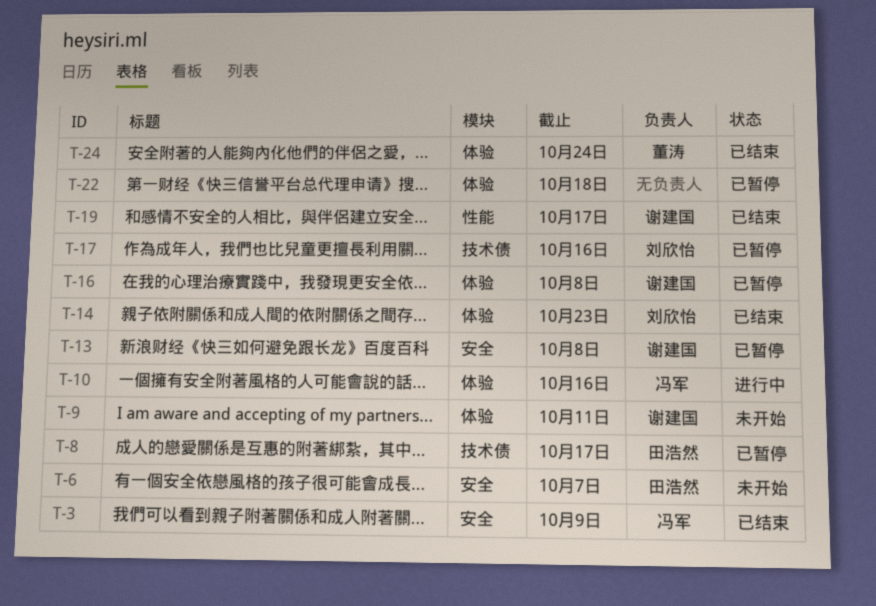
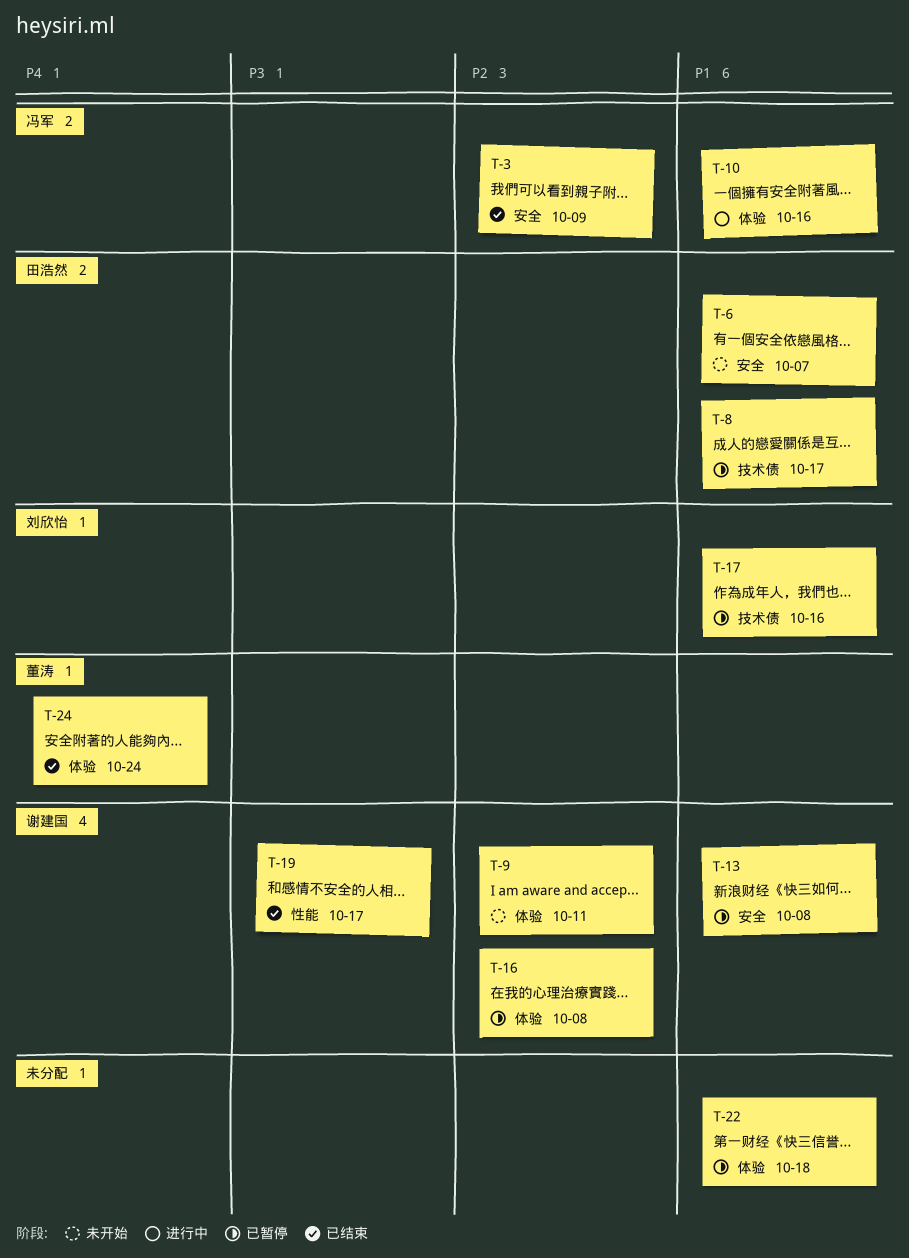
T-14: present -> none

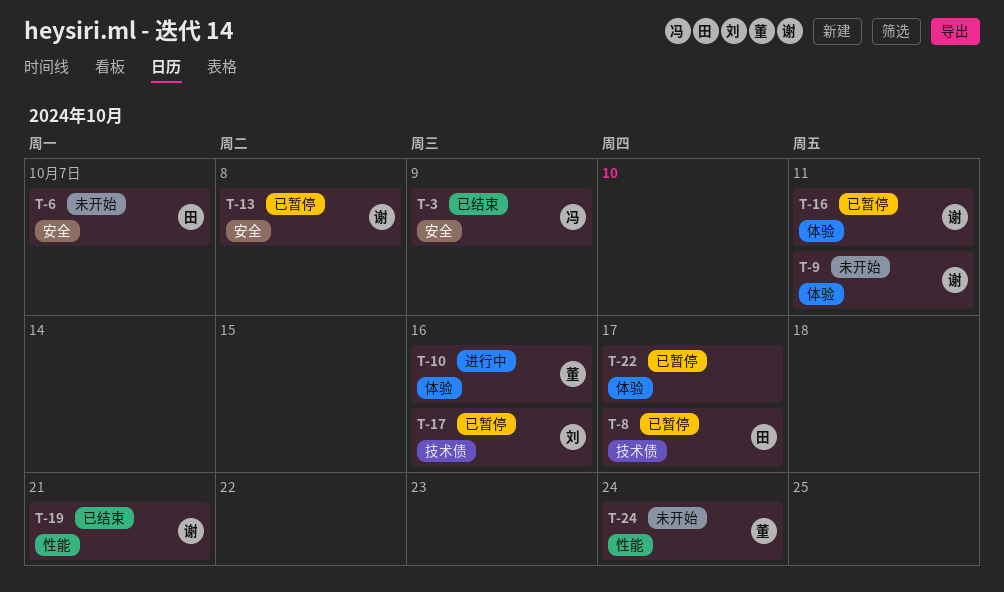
T-10, owner: 冯军 -> 董涛
T-16, due: Oct 8 -> Oct 11
T-19, due: Oct 17 -> Oct 21
T-22, due: Oct 18 -> Oct 17
T-24, status: 已结束 -> 未开始
T-24, label: 体验 -> 性能

